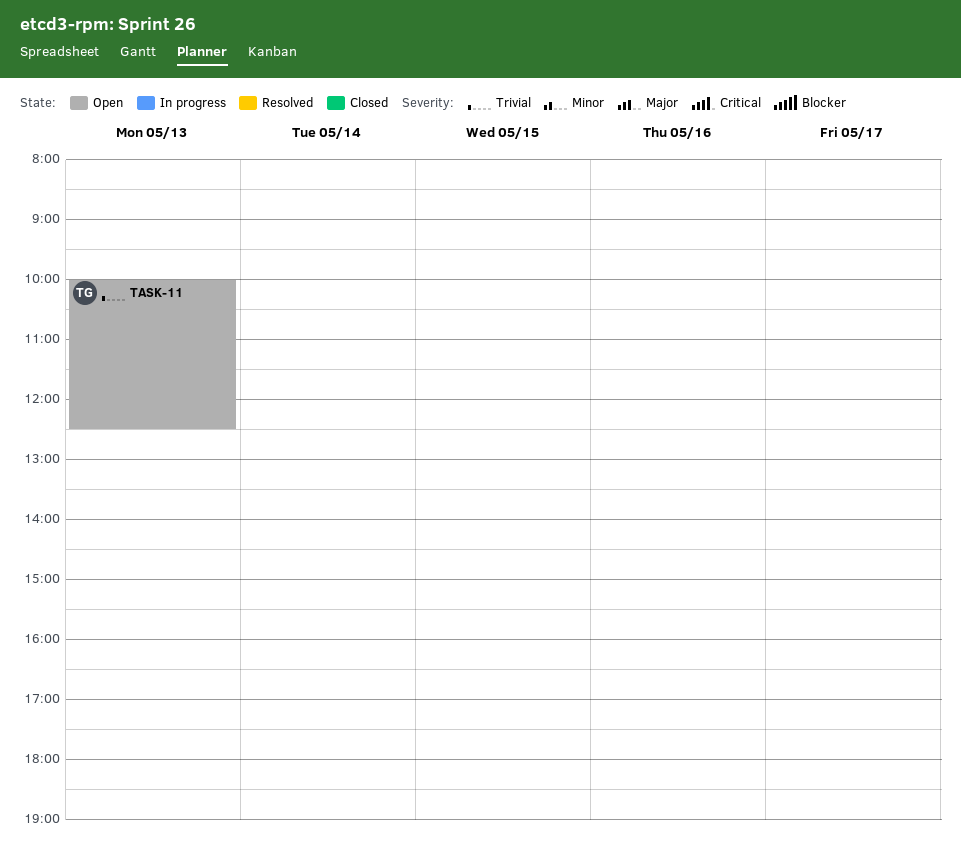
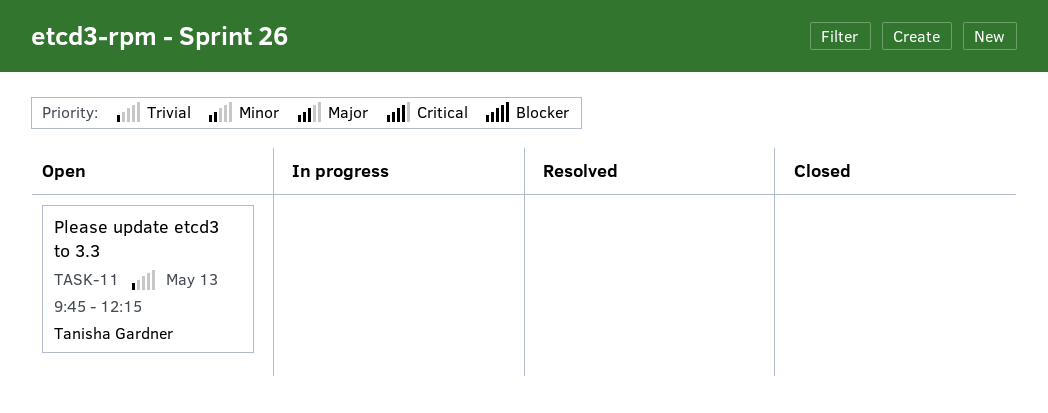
TASK-11, begins: 10:00 -> 09:45
TASK-11, ends: 12:30 -> 12:15

